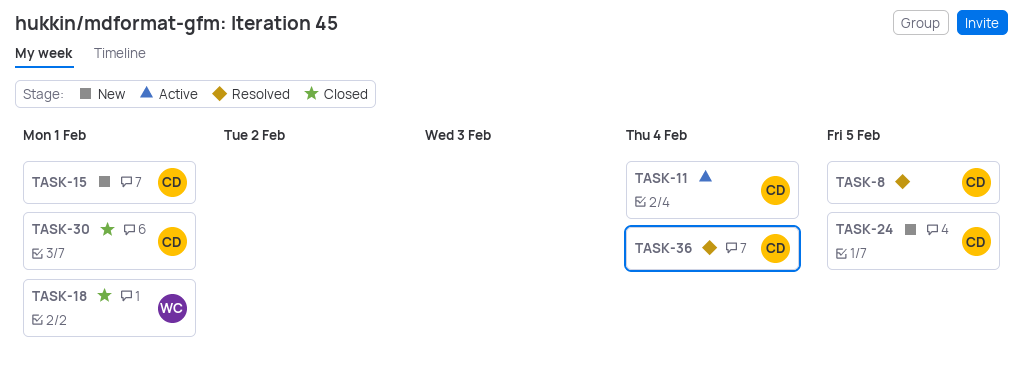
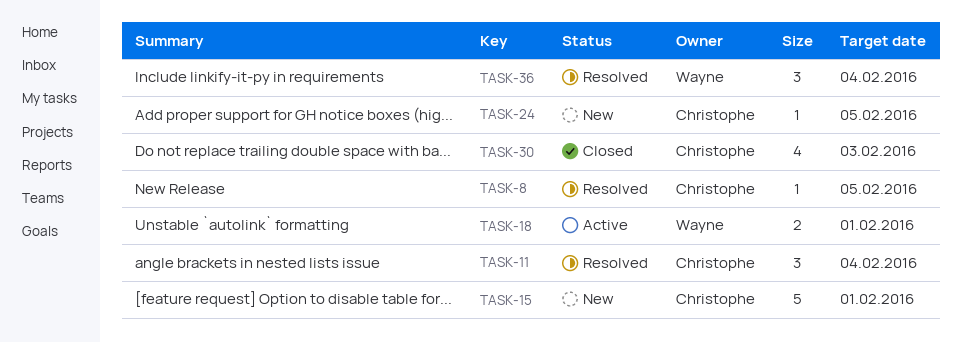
TASK-11, status: Active -> Resolved
TASK-18, status: Closed -> Active
TASK-30, due: Feb 1 -> Feb 3
TASK-36, owner: Christophe -> Wayne

